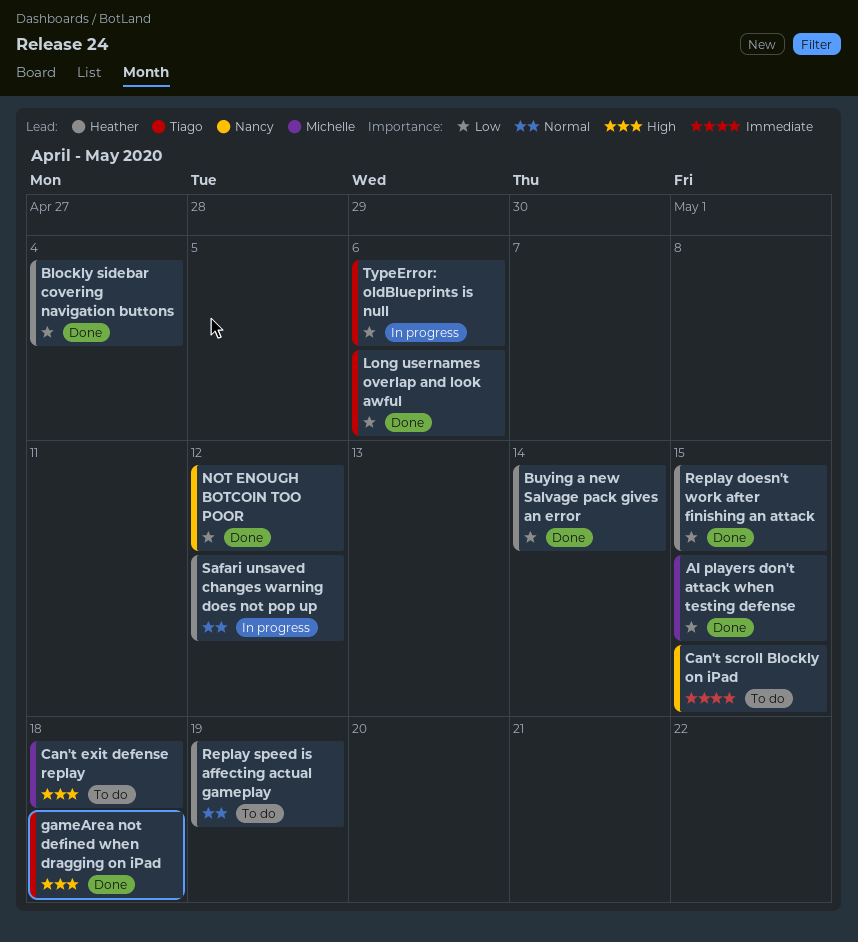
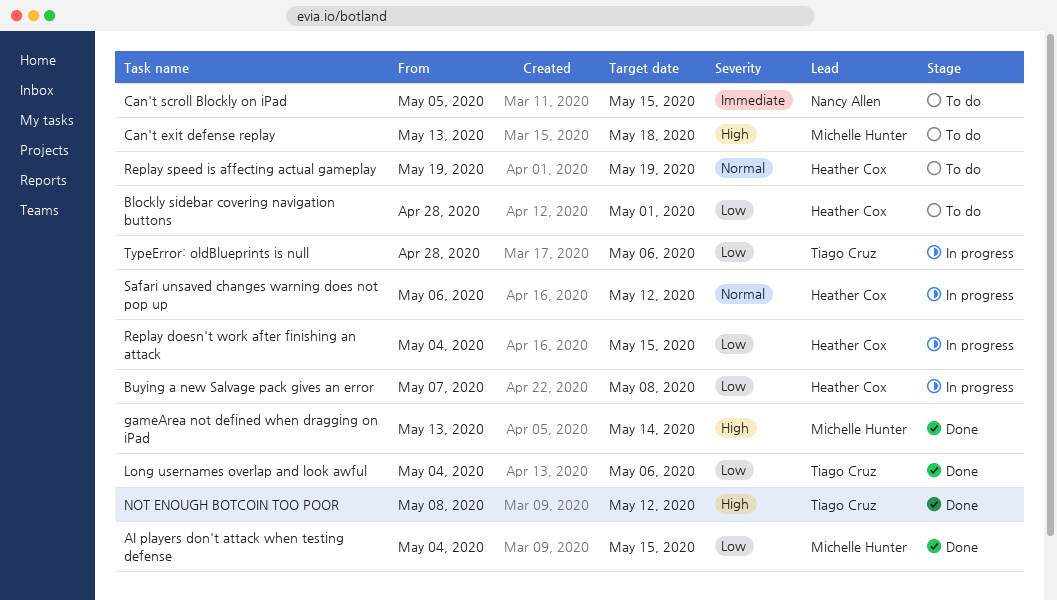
Blockly sidebar covering navigation buttons, status: Done -> To do
Blockly sidebar covering navigation buttons, due: May 4 -> May 1
Buying a new Salvage pack gives an error, status: Done -> In progress
Buying a new Salvage pack gives an error, due: May 14 -> May 8
gameArea not defined when dragging on iPad, owner: Tiago Cruz -> Michelle Hunter
gameArea not defined when dragging on iPad, due: May 18 -> May 14
NOT ENOUGH BOTCOIN TOO POOR, owner: Nancy Allen -> Tiago Cruz
NOT ENOUGH BOTCOIN TOO POOR, priority: Low -> High
Replay doesn't work after finishing an attack, status: Done -> In progress

